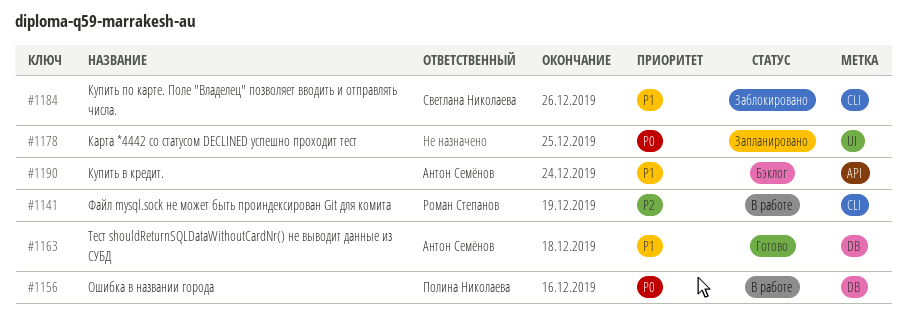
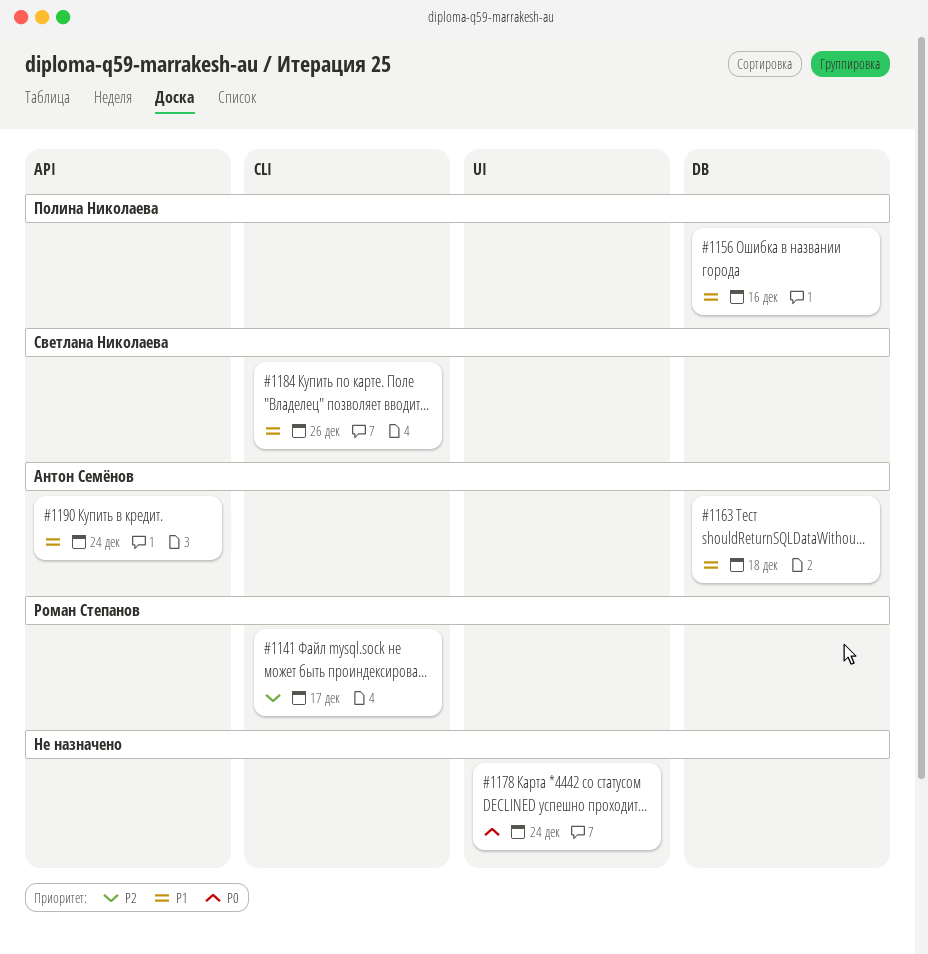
#1141, due: Dec 19 -> Dec 17
#1156, priority: P0 -> P1
#1178, due: Dec 25 -> Dec 24

